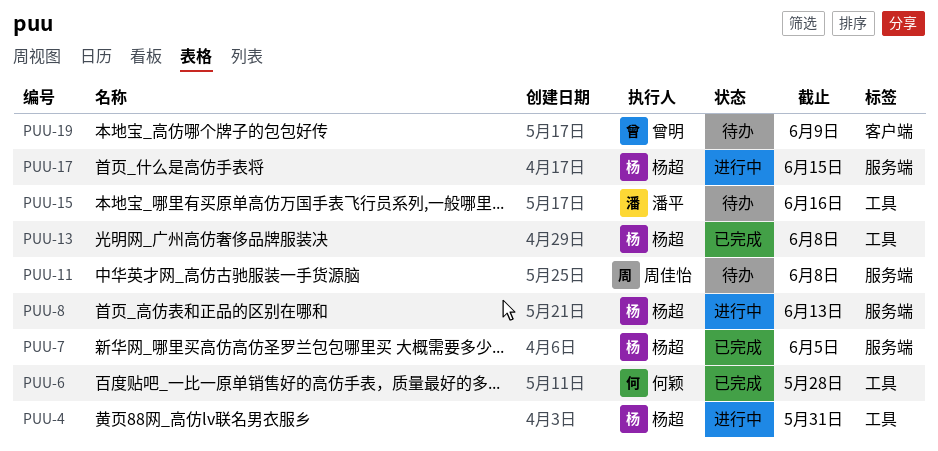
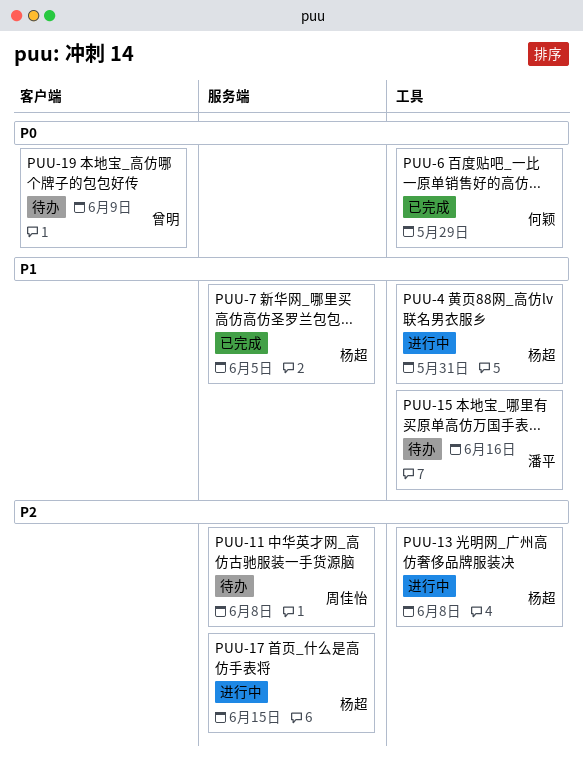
PUU-6, due: May 28 -> May 29
PUU-8: present -> none
PUU-13, status: 已完成 -> 进行中

